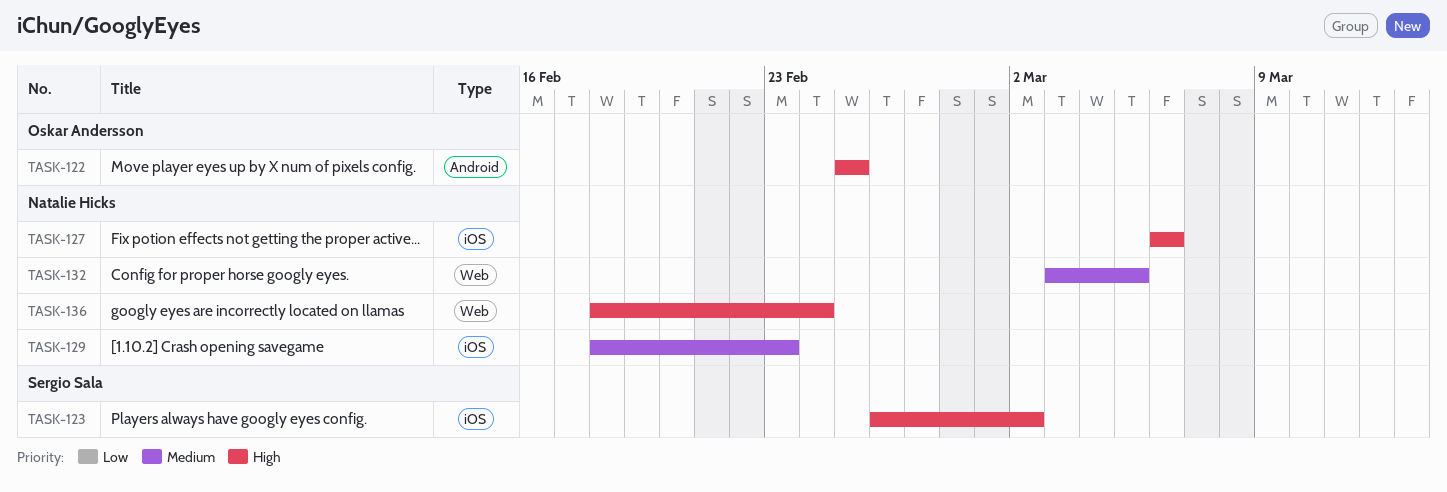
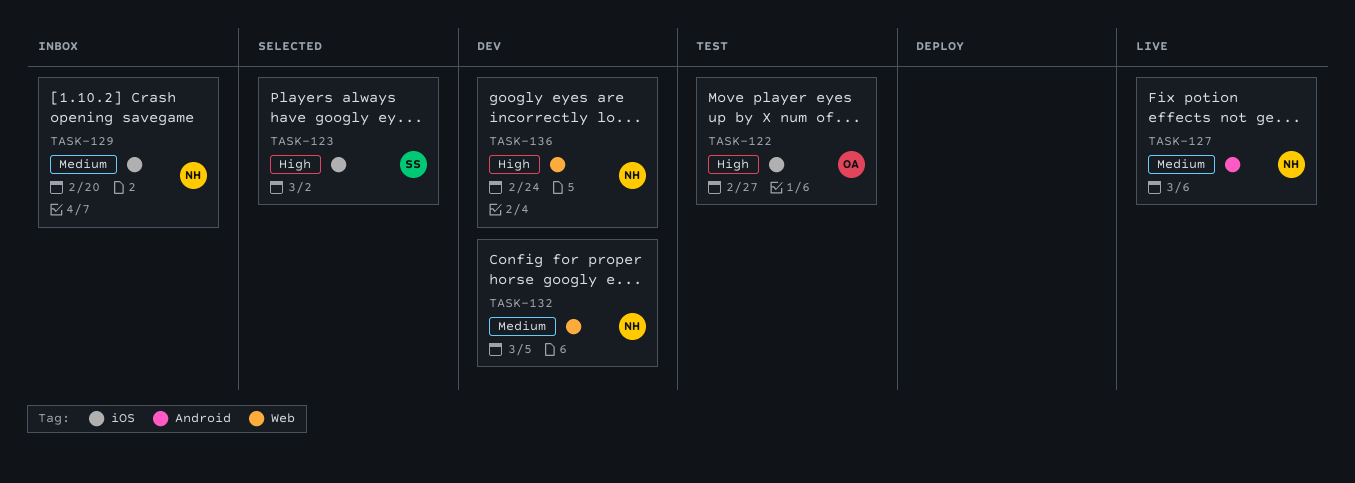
TASK-122, label: Android -> iOS
TASK-122, due: Feb 25 -> Feb 27
TASK-127, priority: High -> Medium
TASK-127, label: iOS -> Android
TASK-129, due: Feb 23 -> Feb 20

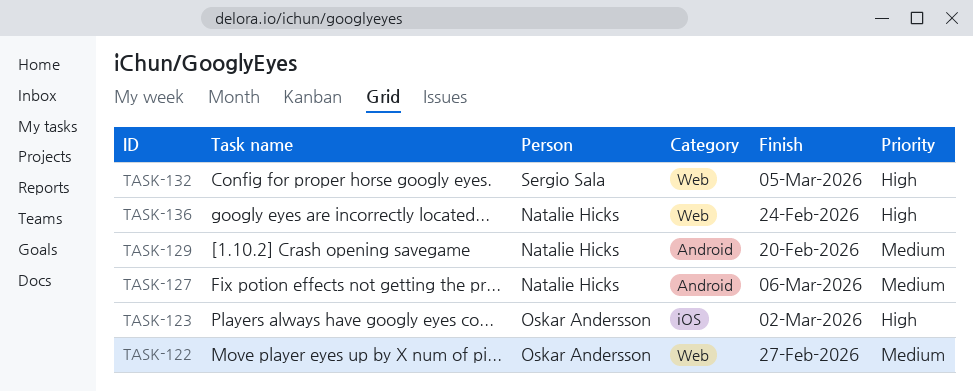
TASK-122, priority: High -> Medium
TASK-122, label: iOS -> Web
TASK-123, owner: Sergio Sala -> Oskar Andersson
TASK-129, label: iOS -> Android
TASK-132, owner: Natalie Hicks -> Sergio Sala
TASK-132, priority: Medium -> High

